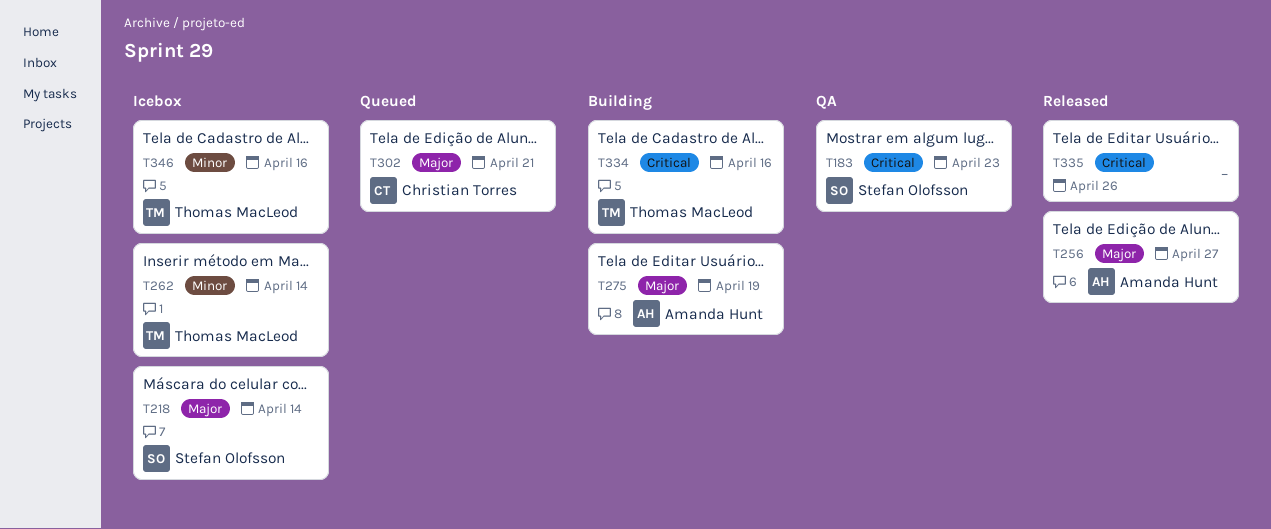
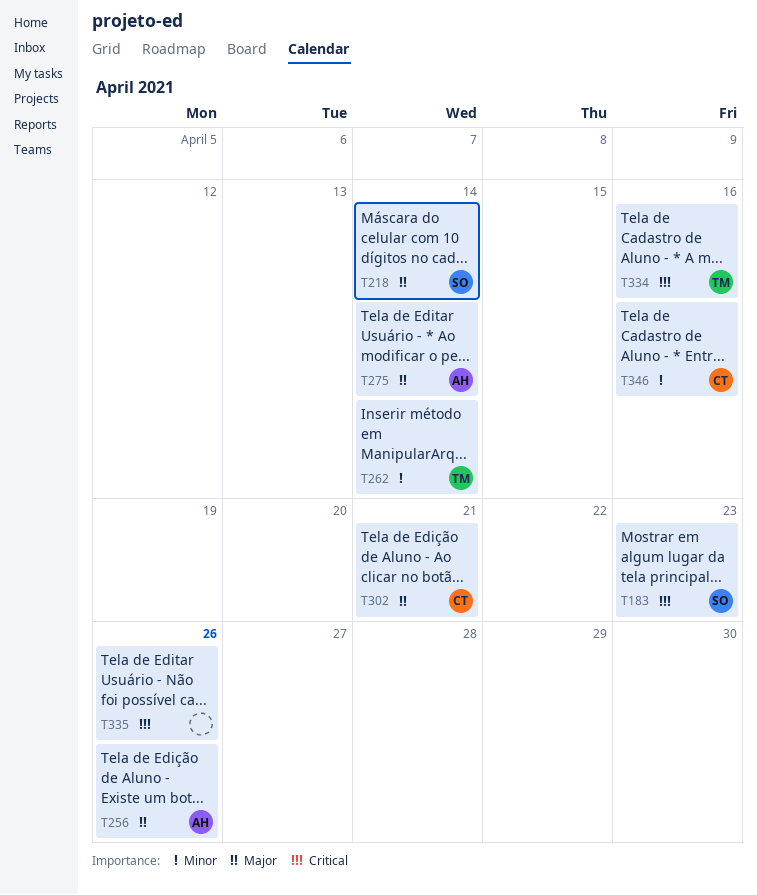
T256, due: Apr 27 -> Apr 26
T275, due: Apr 19 -> Apr 14
T346, owner: Thomas MacLeod -> Christian Torres

